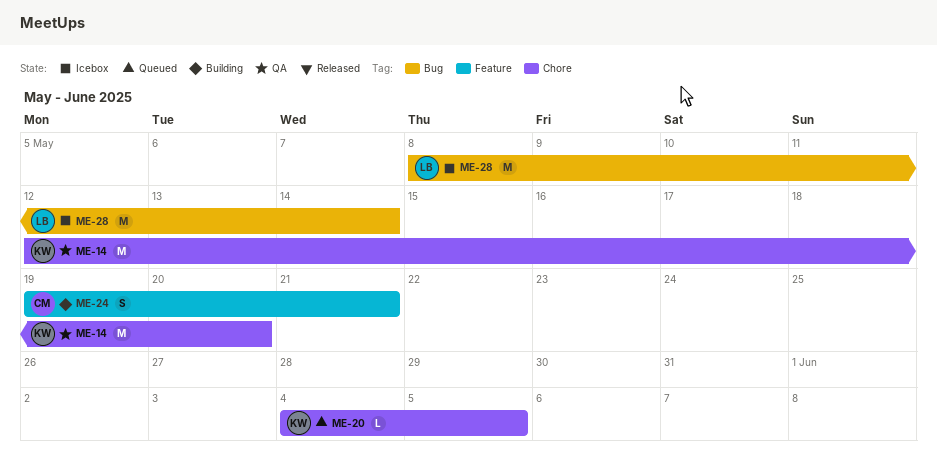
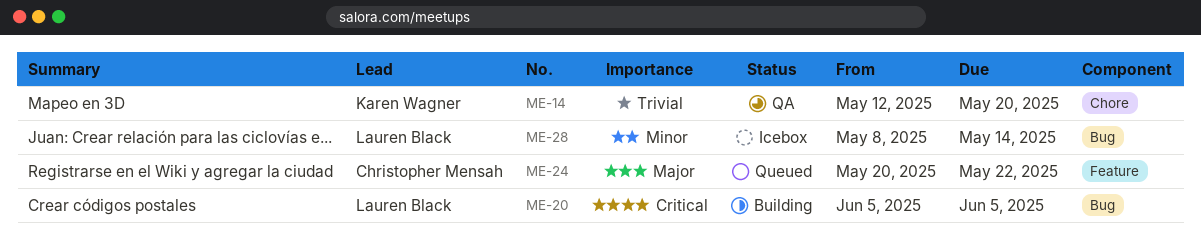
ME-20, status: Queued -> Building
ME-20, owner: Karen Wagner -> Lauren Black
ME-20, label: Chore -> Bug
ME-20, start: Jun 4 -> Jun 5
ME-24, status: Building -> Queued
ME-24, start: May 19 -> May 20
ME-24, due: May 21 -> May 22

